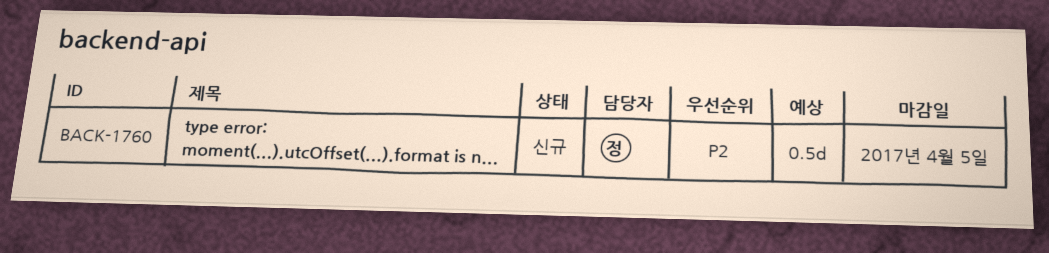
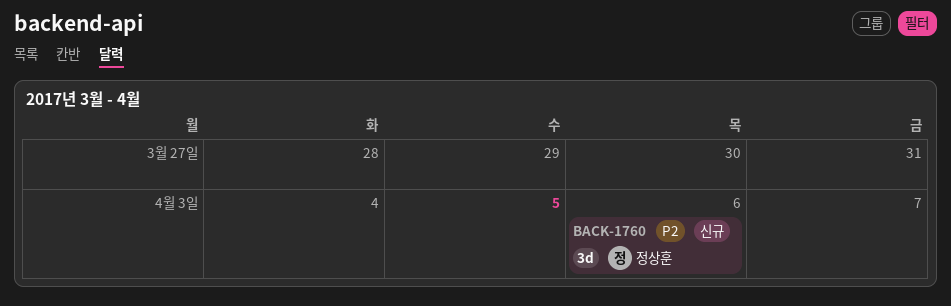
BACK-1760, estimate: 0.5d -> 3d
BACK-1760, due: Apr 5 -> Apr 6

